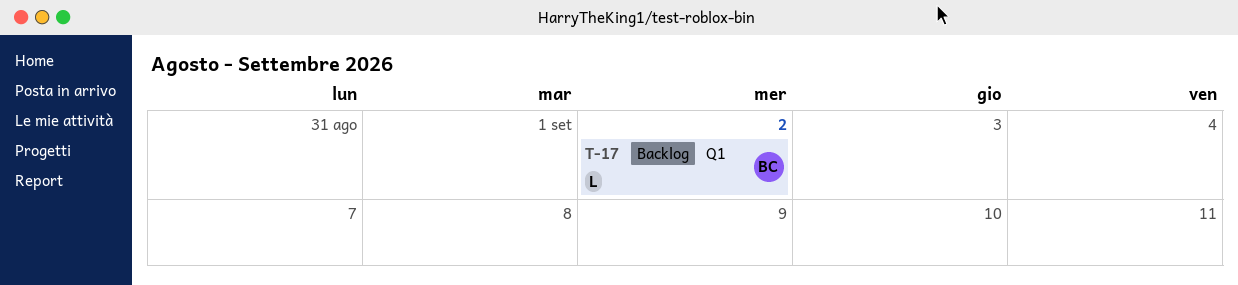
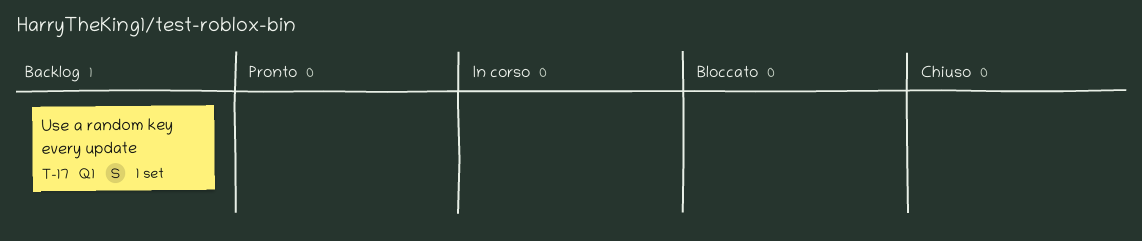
T-17, estimate: L -> S
T-17, due: Sep 2 -> Sep 1

